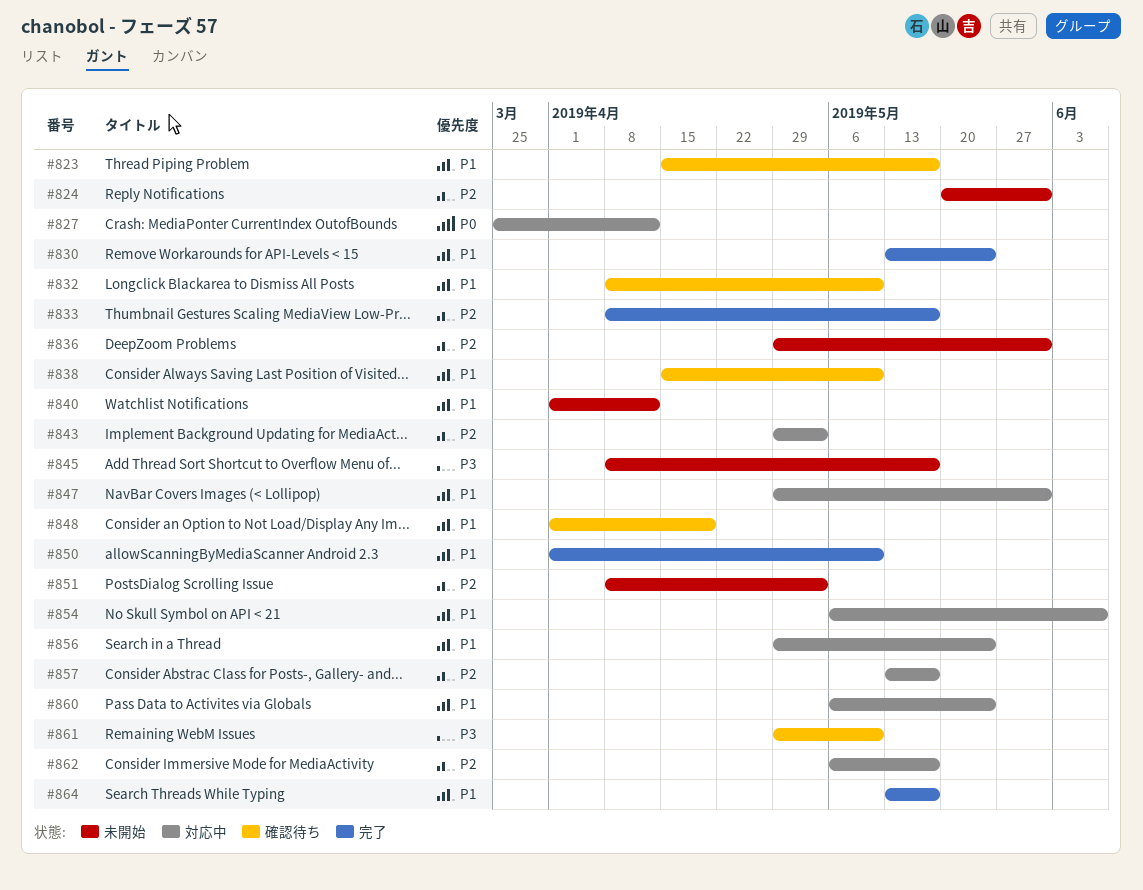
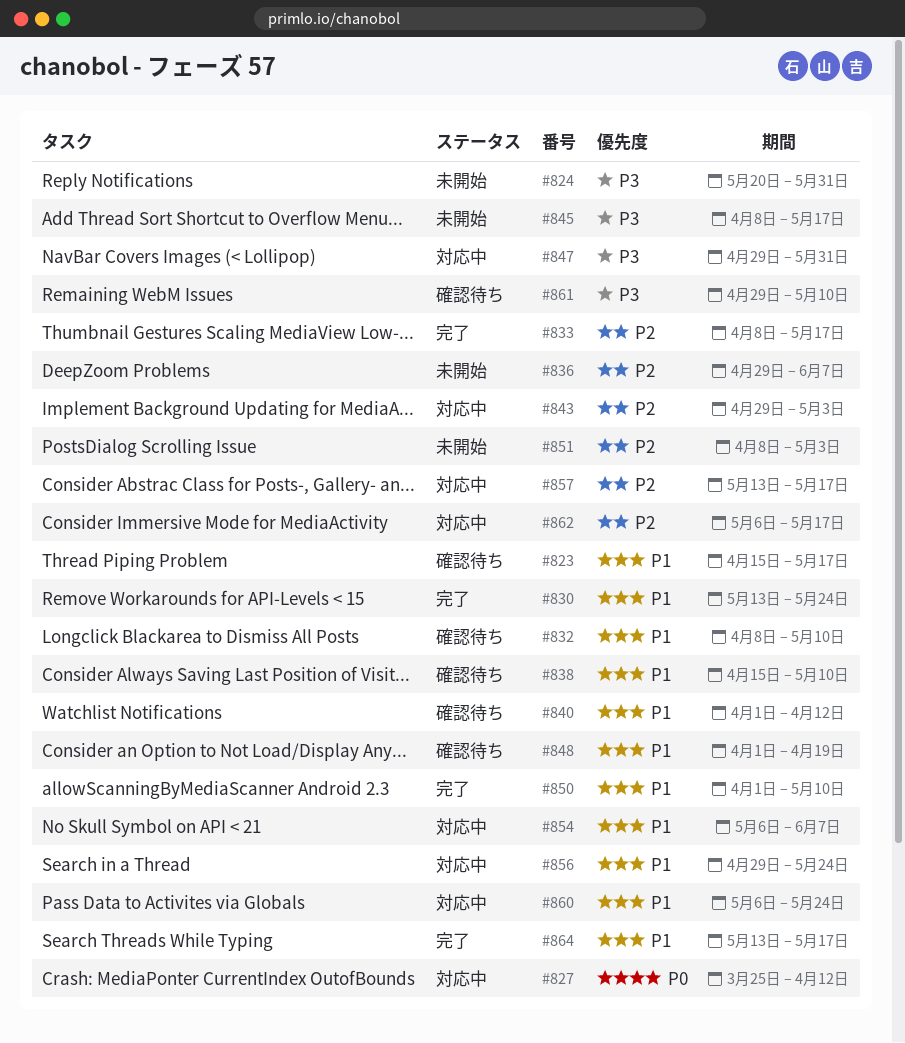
#824, priority: P2 -> P3
#836, due: May 31 -> Jun 7
#840, status: 未開始 -> 確認待ち
#847, priority: P1 -> P3

